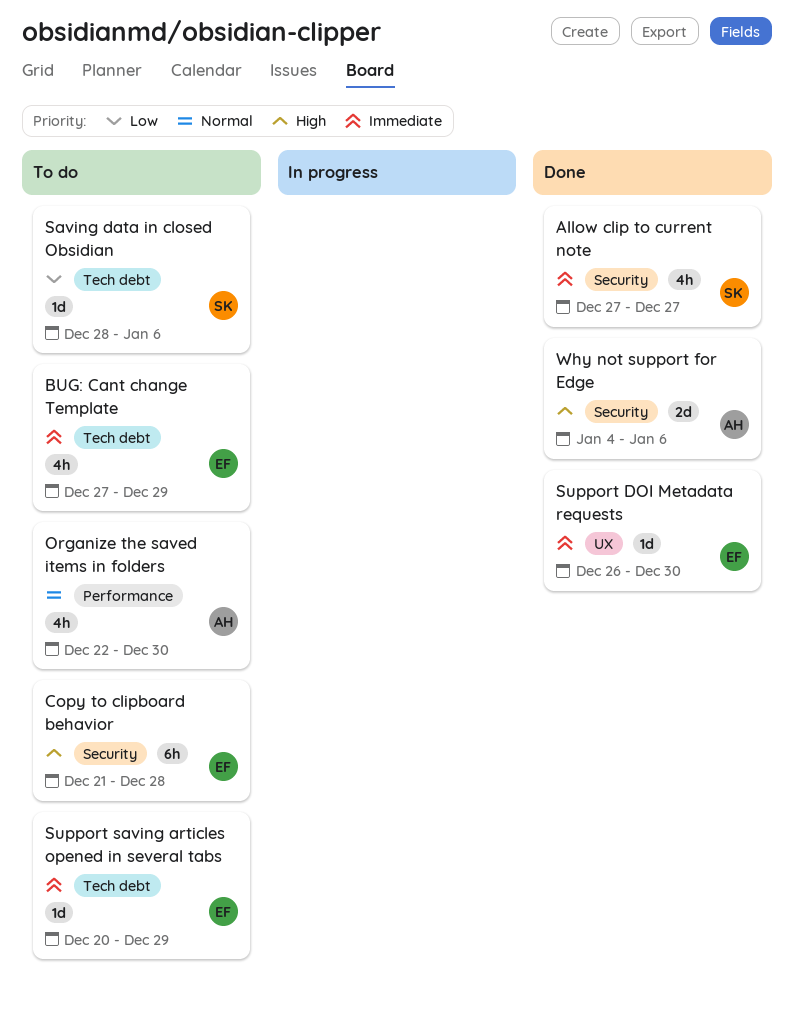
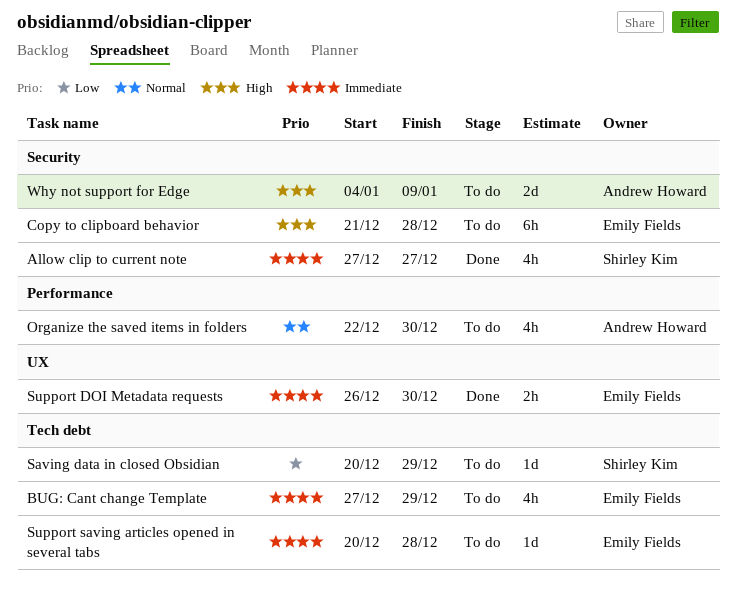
Saving data in closed Obsidian, start: Dec 28 -> Dec 20
Saving data in closed Obsidian, due: Jan 6 -> Dec 29
Support DOI Metadata requests, estimate: 1d -> 2h
Support saving articles opened in several tabs, due: Dec 29 -> Dec 28
Why not support for Edge, status: Done -> To do
Why not support for Edge, due: Jan 6 -> Jan 9

